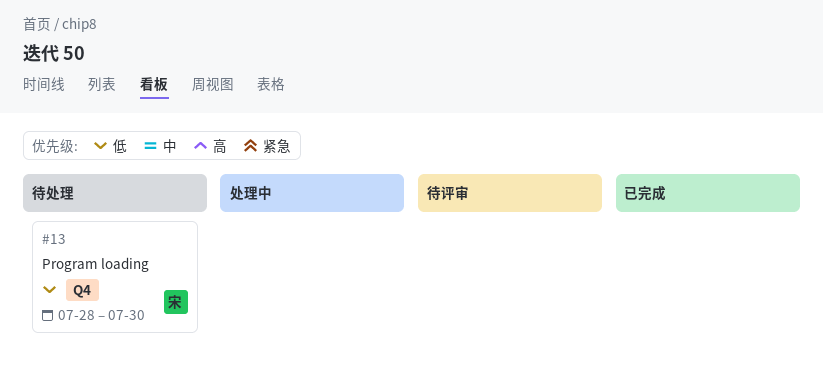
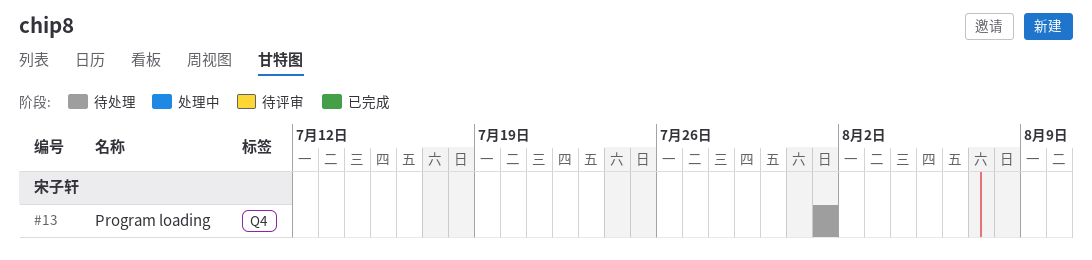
#13, start: Jul 28 -> Aug 1
#13, due: Jul 30 -> Aug 1

